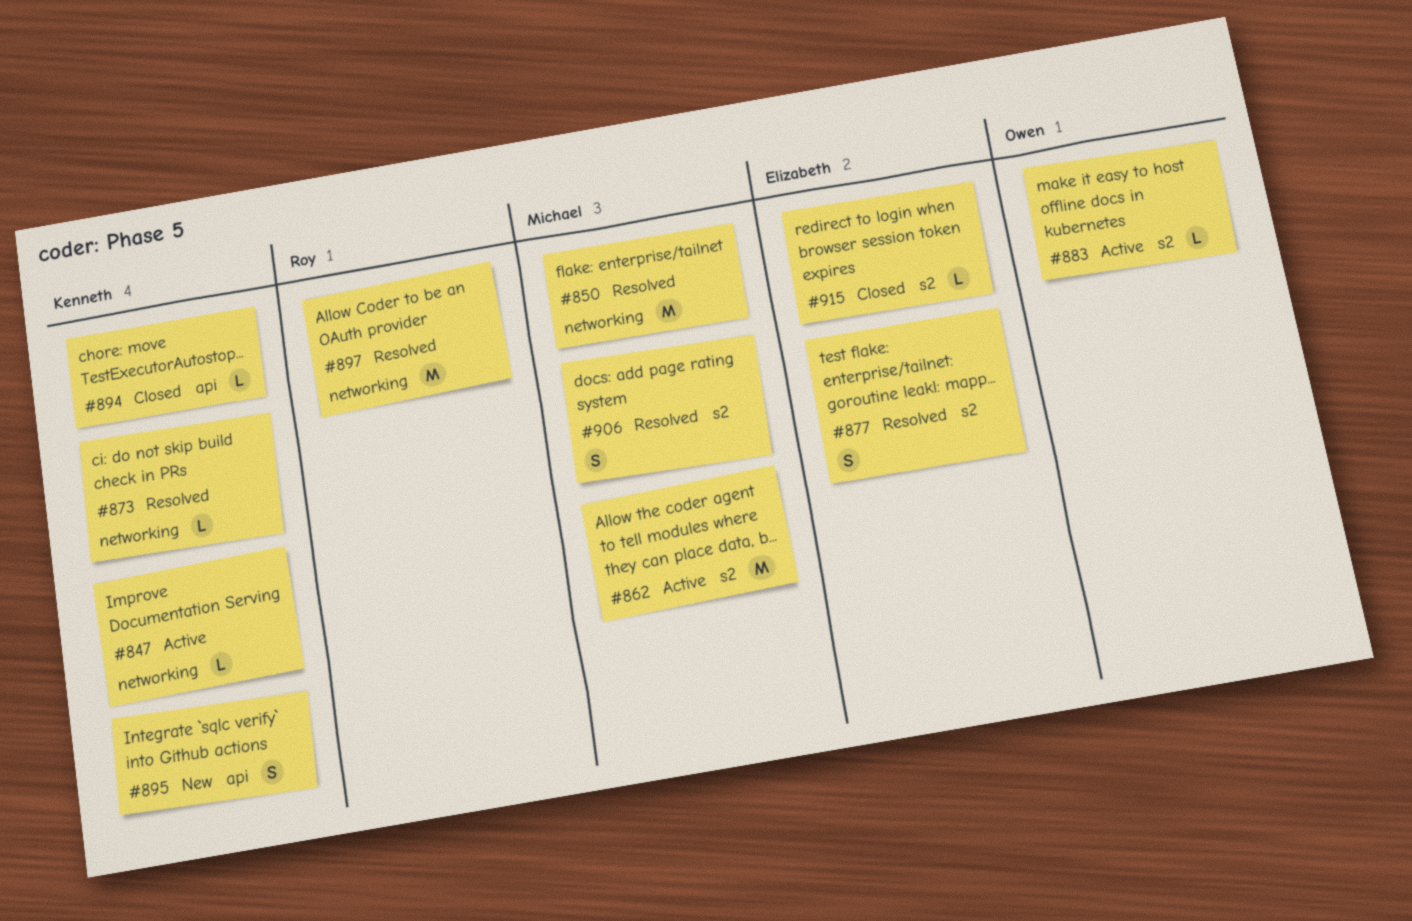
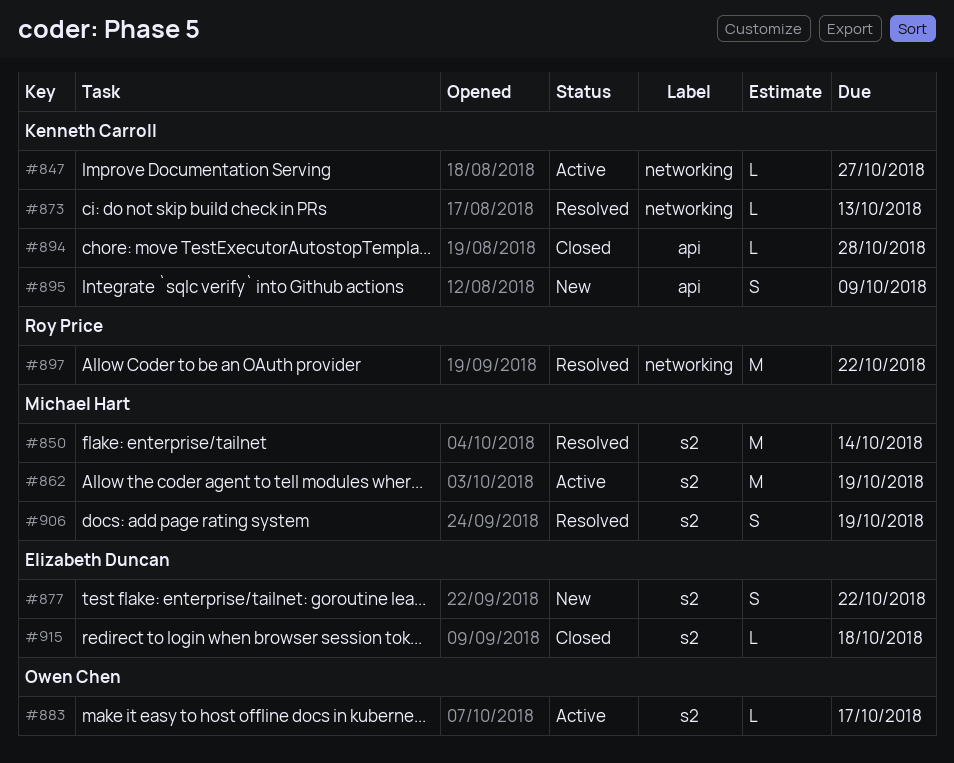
#850, label: networking -> s2
#877, status: Resolved -> New

